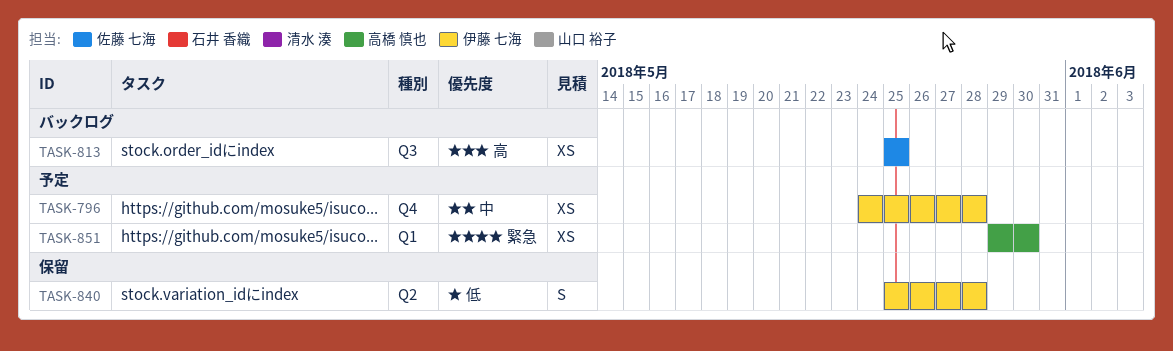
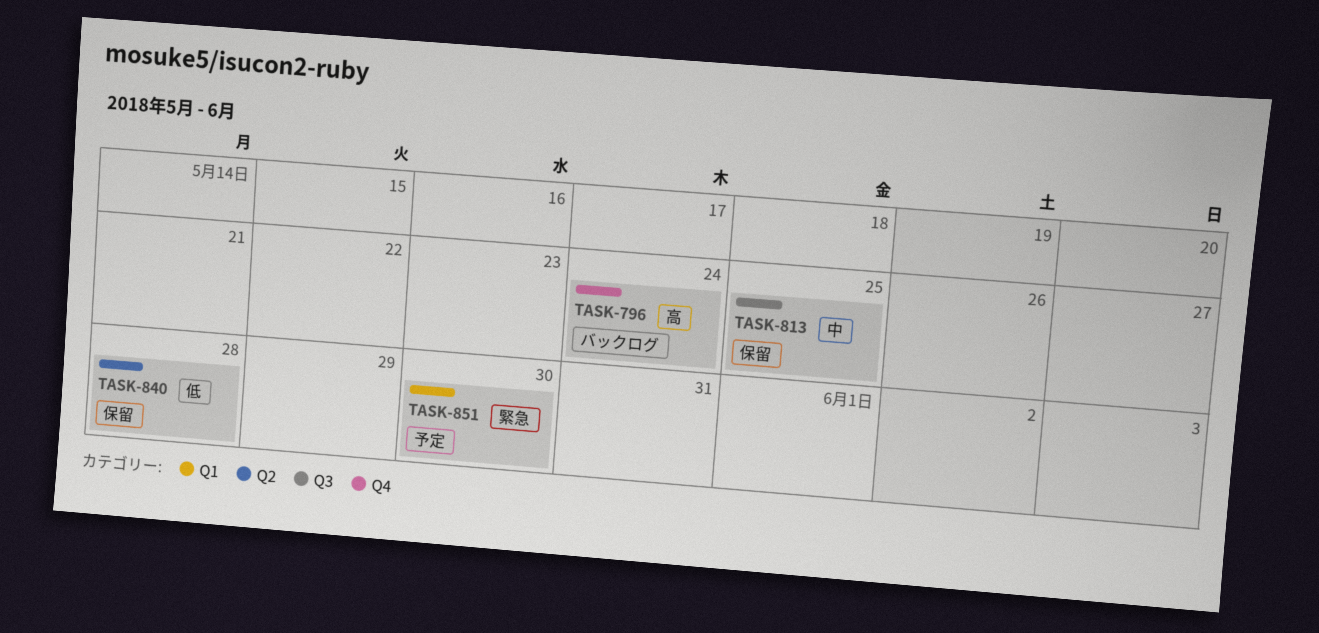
TASK-796, status: 予定 -> バックログ
TASK-796, priority: 中 -> 高
TASK-796, due: May 28 -> May 24
TASK-813, status: バックログ -> 保留
TASK-813, priority: 高 -> 中

